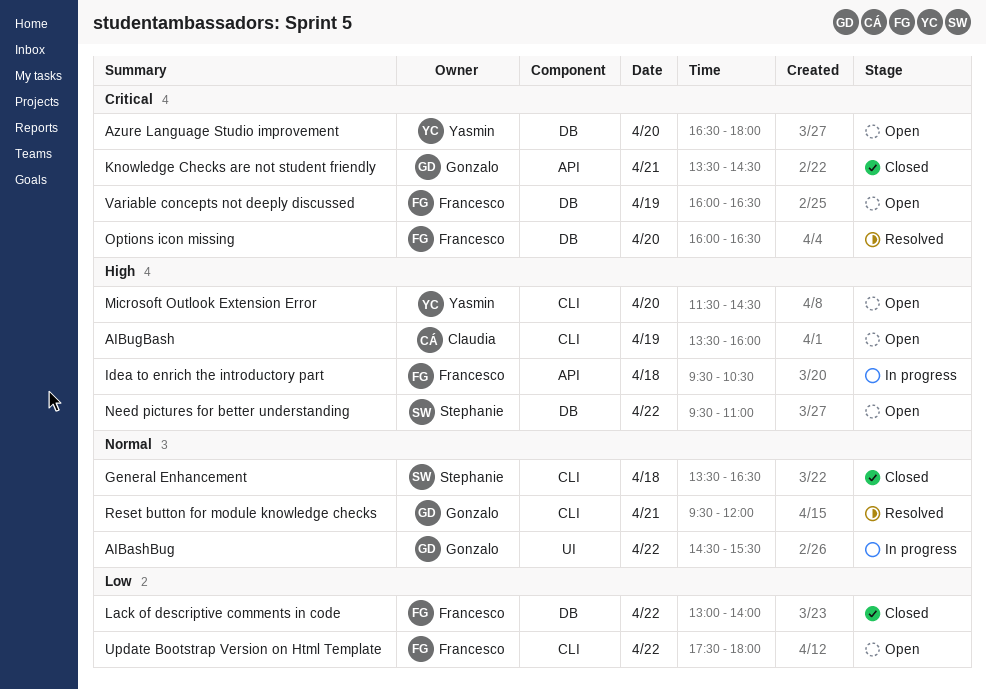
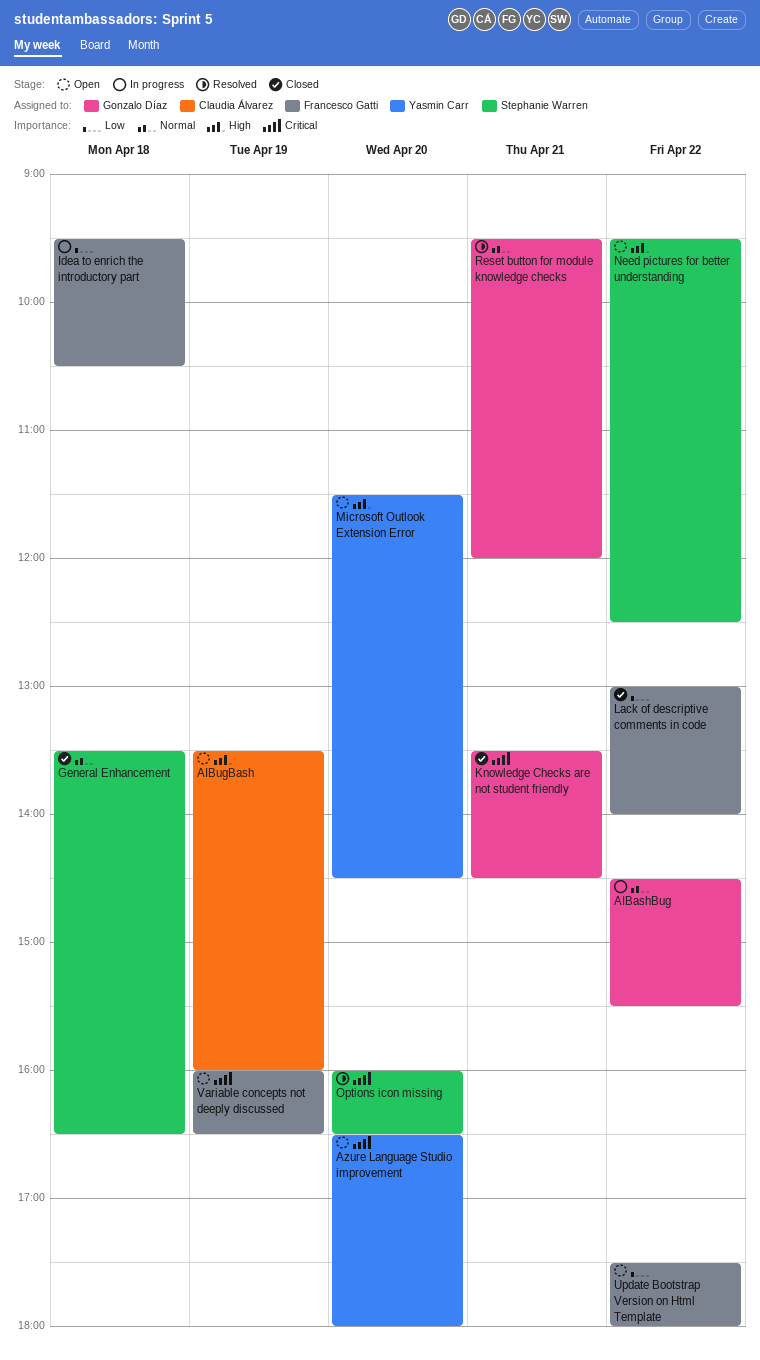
Idea to enrich the introductory part, priority: High -> Low
Need pictures for better understanding, ends: 11:00 -> 12:30
Options icon missing, owner: Francesco Gatti -> Stephanie Warren

